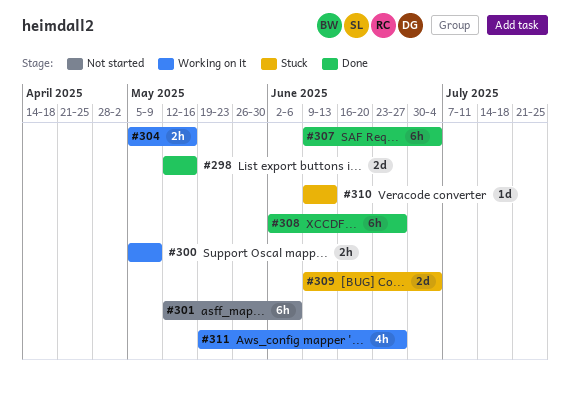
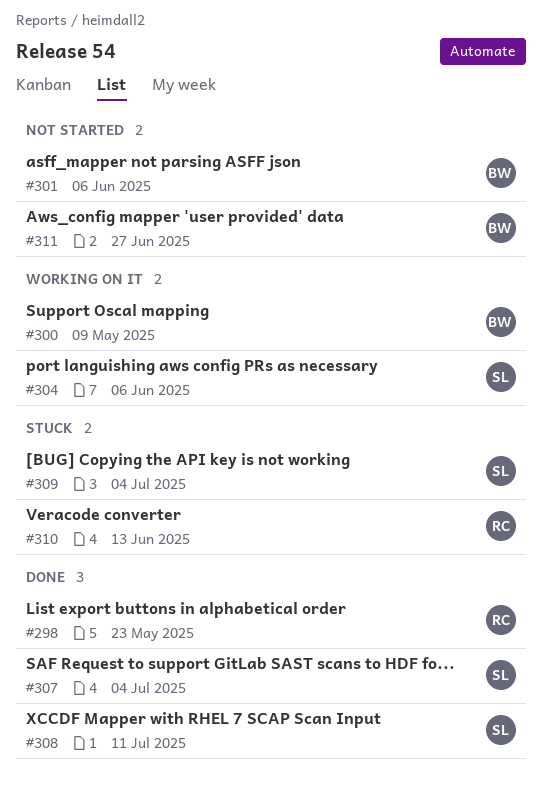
#298, due: May 16 -> May 23
#304, due: May 16 -> Jun 6
#308, due: Jun 27 -> Jul 11
#311, status: Working on it -> Not started

